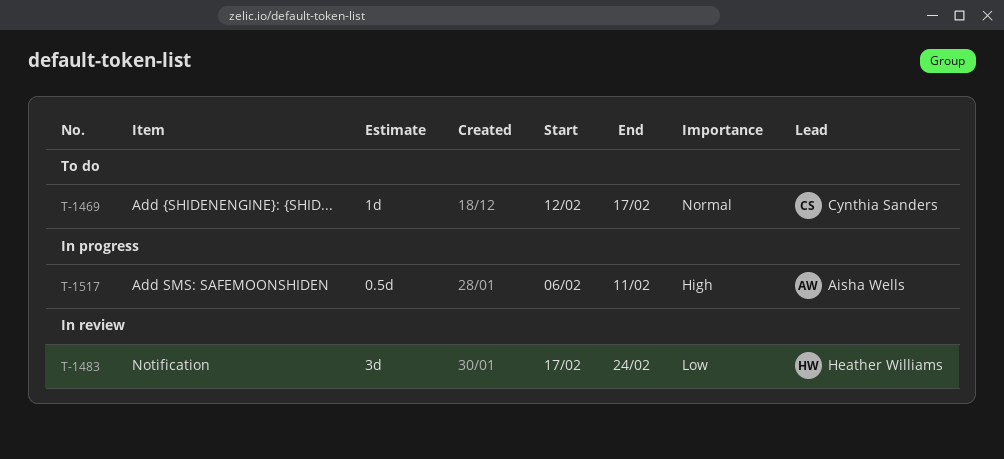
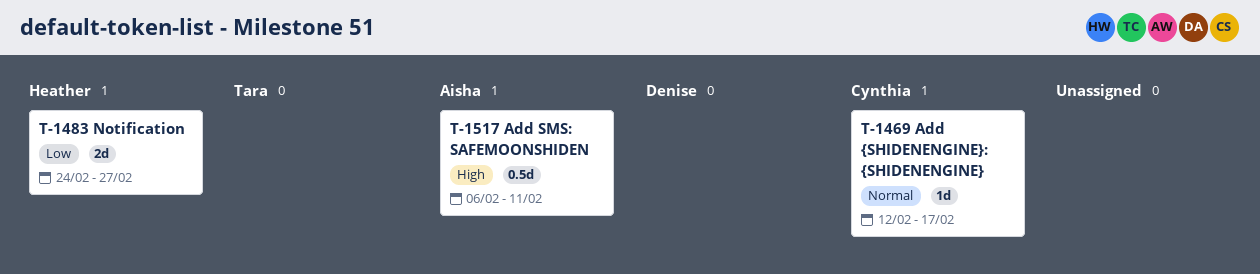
T-1483, estimate: 3d -> 2d
T-1483, start: Feb 17 -> Feb 24
T-1483, due: Feb 24 -> Feb 27

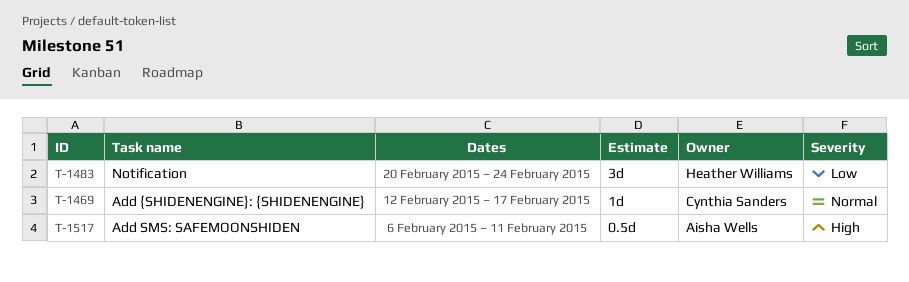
T-1483, estimate: 2d -> 3d
T-1483, start: Feb 24 -> Feb 20
T-1483, due: Feb 27 -> Feb 24

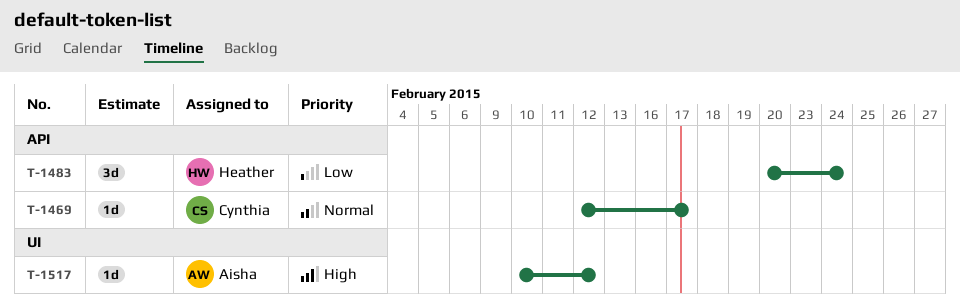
T-1517, estimate: 0.5d -> 1d
T-1517, start: Feb 6 -> Feb 10
T-1517, due: Feb 11 -> Feb 12

